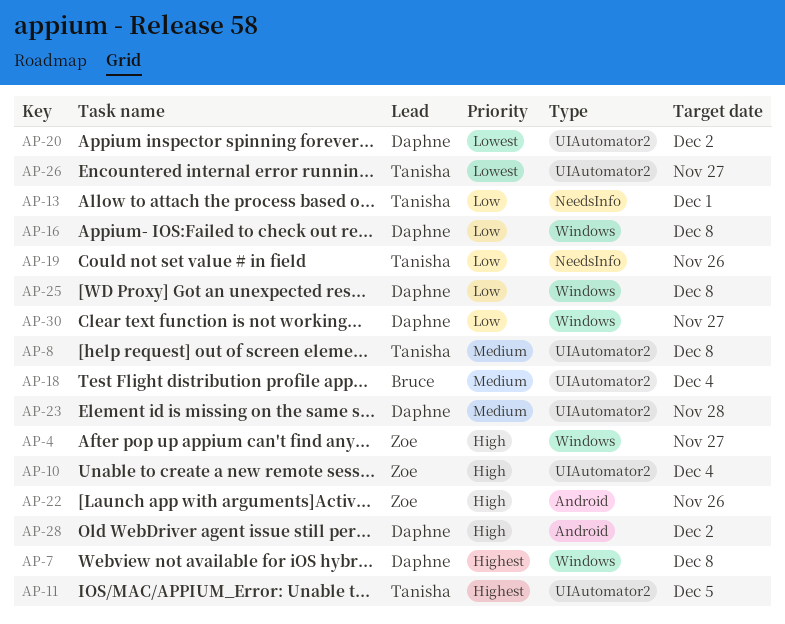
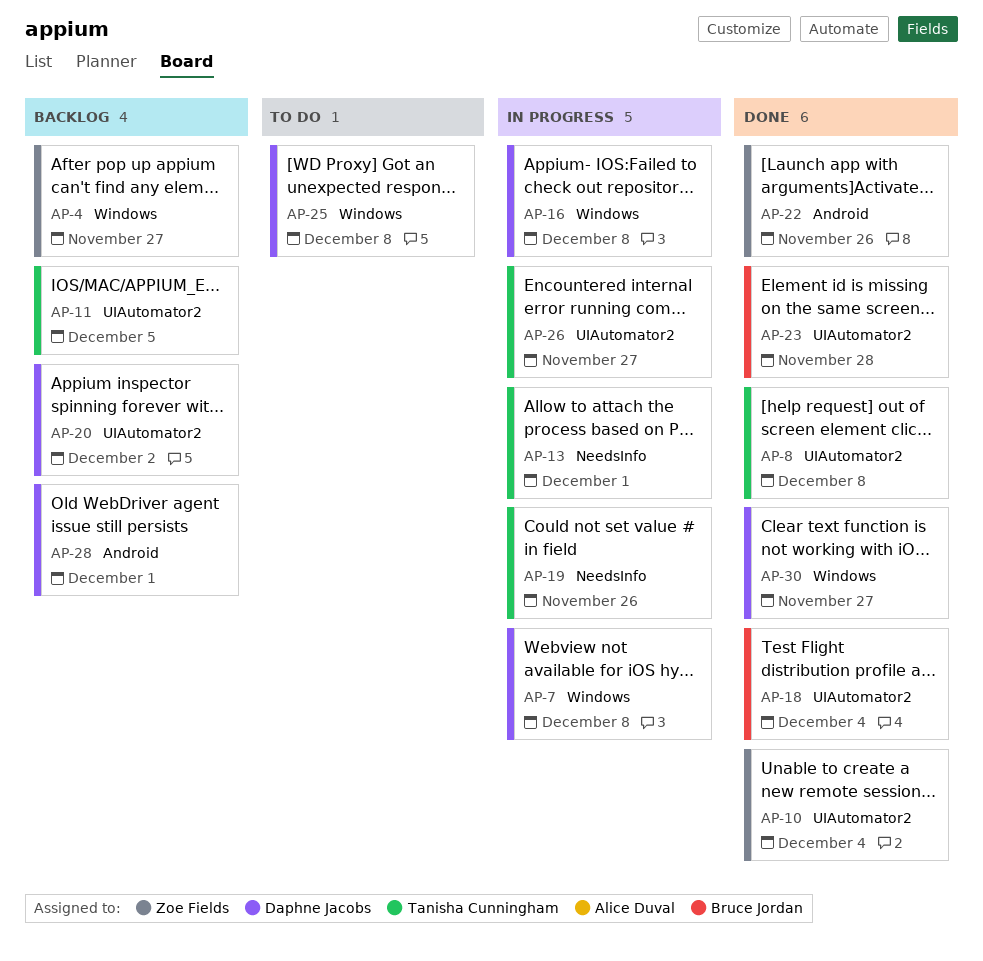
AP-23, owner: Daphne Jacobs -> Bruce Jordan
AP-28, due: Dec 2 -> Dec 1

